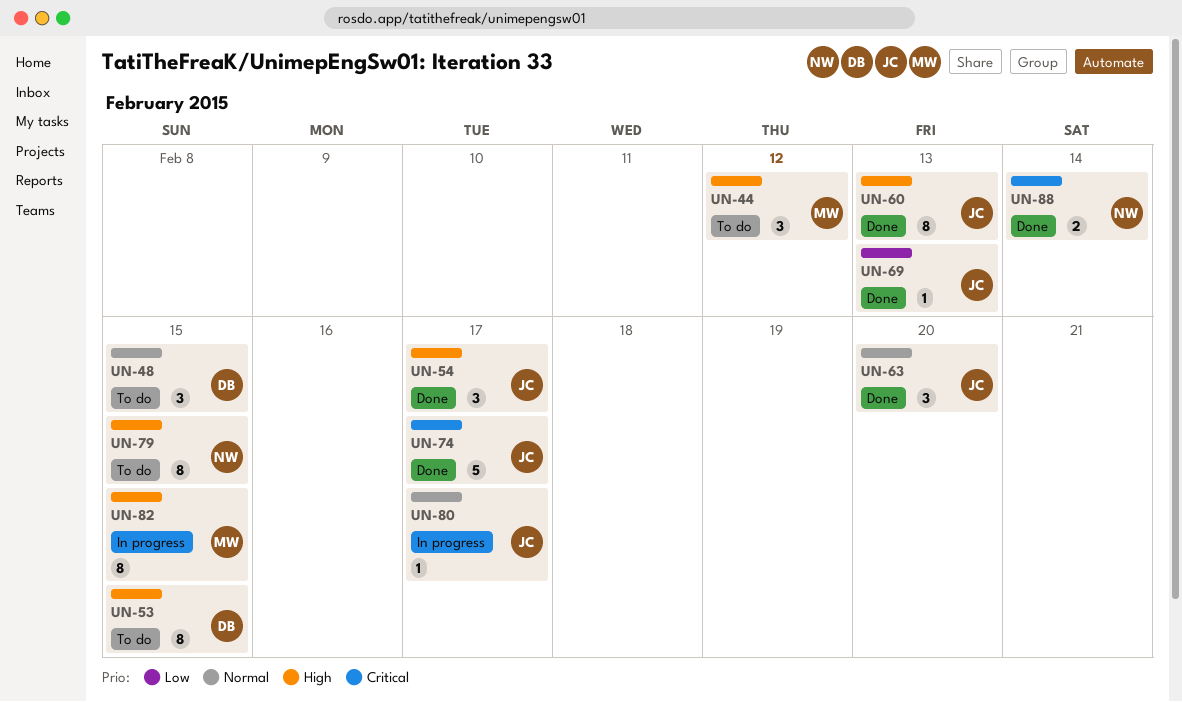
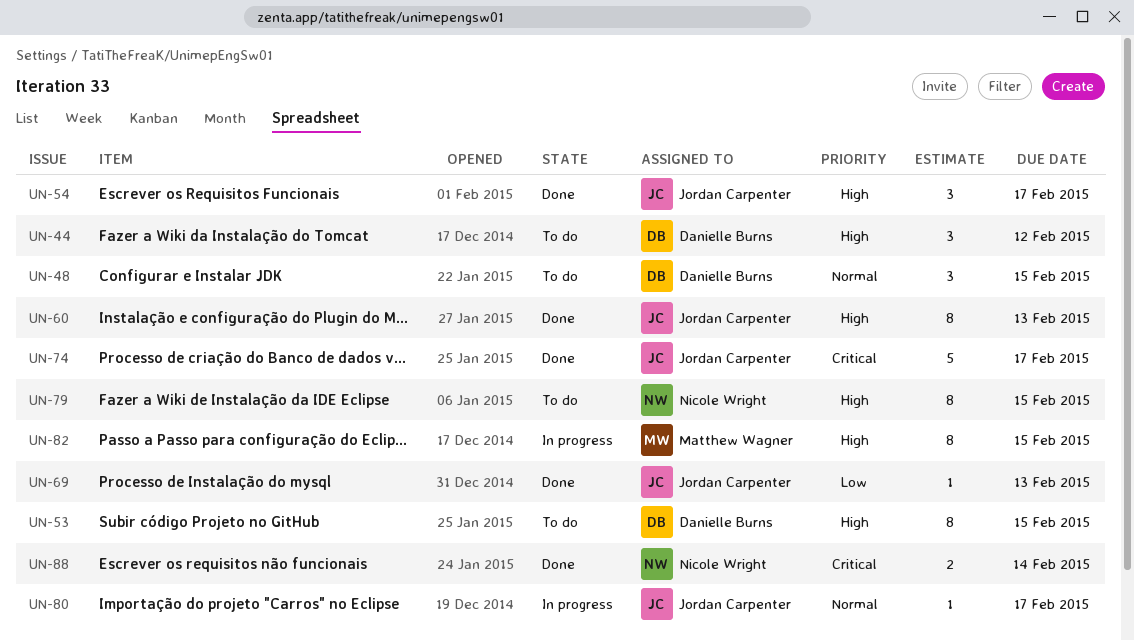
UN-44, owner: Matthew Wagner -> Danielle Burns
UN-63: present -> none

